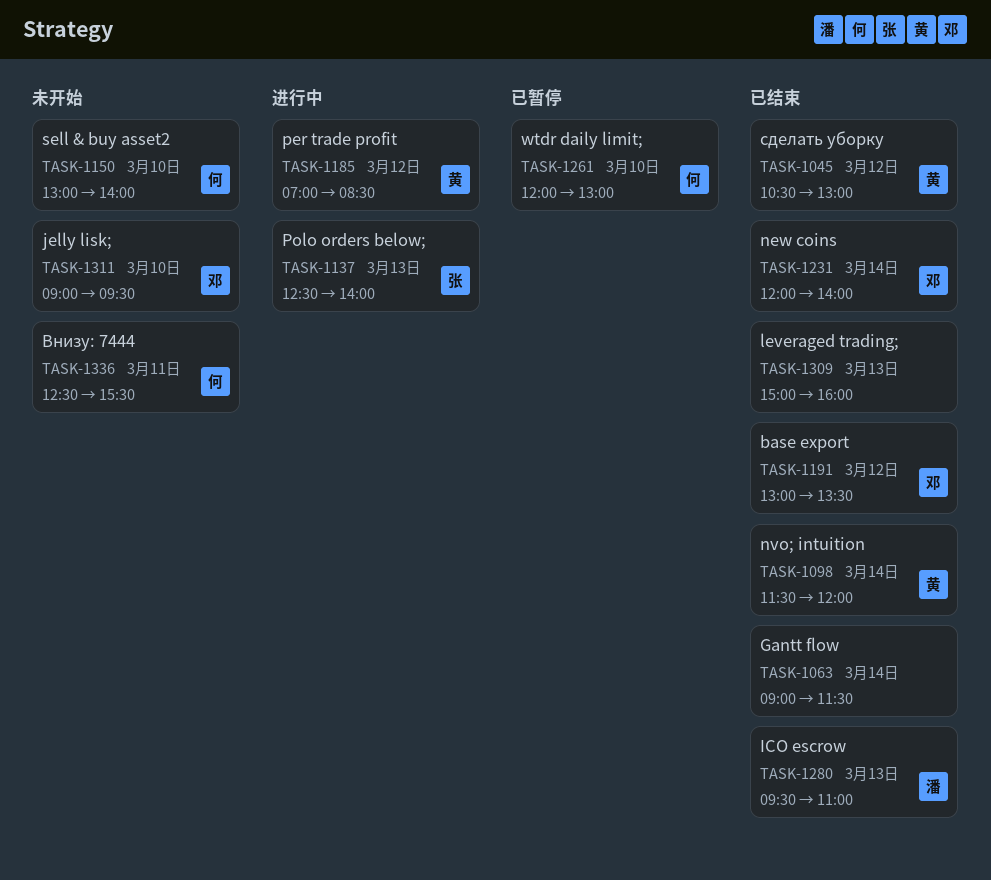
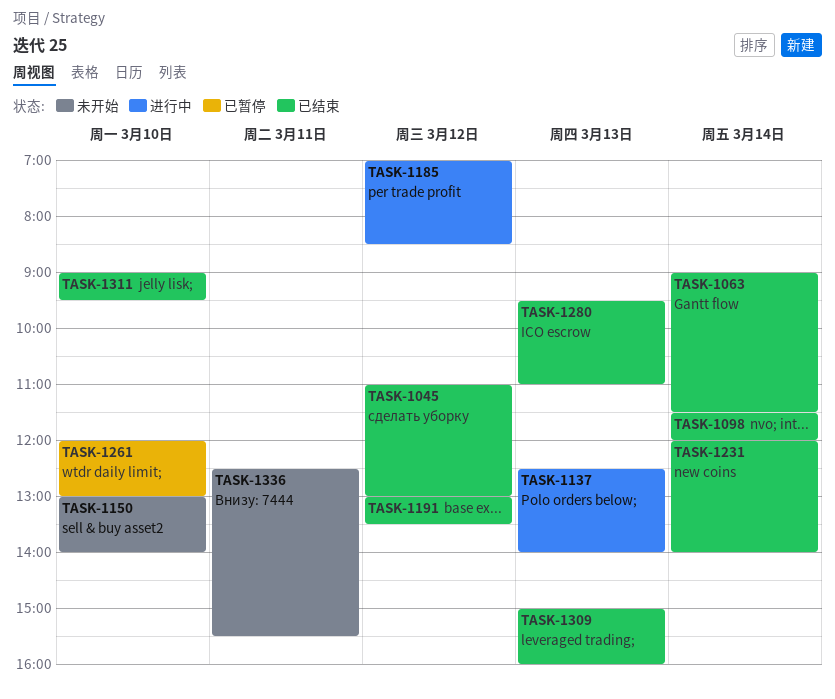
TASK-1045, begins: 10:30 -> 11:00
TASK-1311, status: 未开始 -> 已结束

